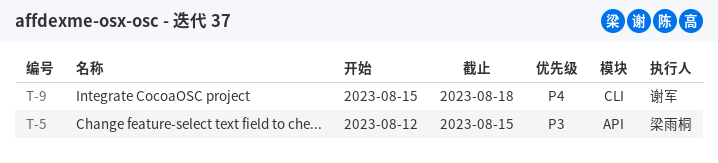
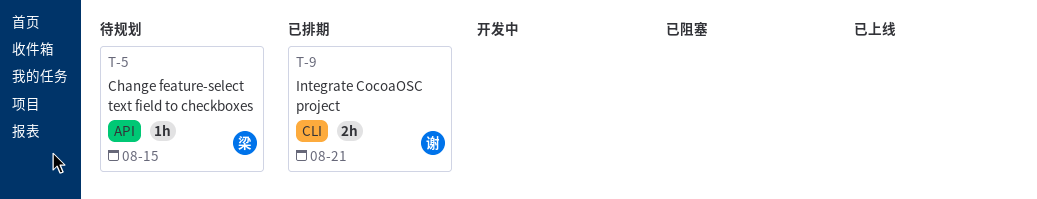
T-9, due: Aug 18 -> Aug 21

